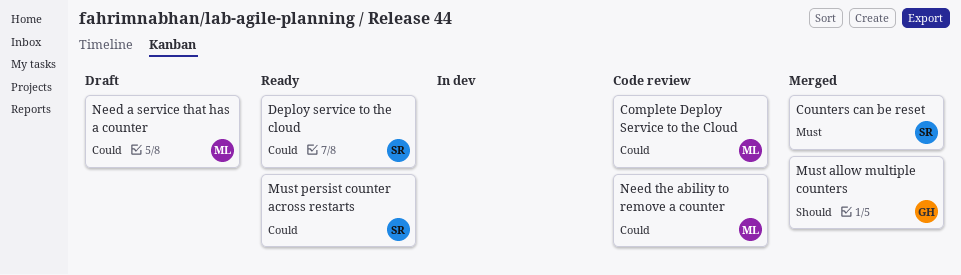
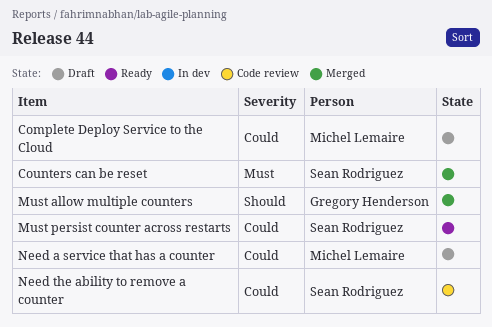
Complete Deploy Service to the Cloud, status: Code review -> Draft
Deploy service to the cloud: present -> none
Need the ability to remove a counter, owner: Michel Lemaire -> Sean Rodriguez

